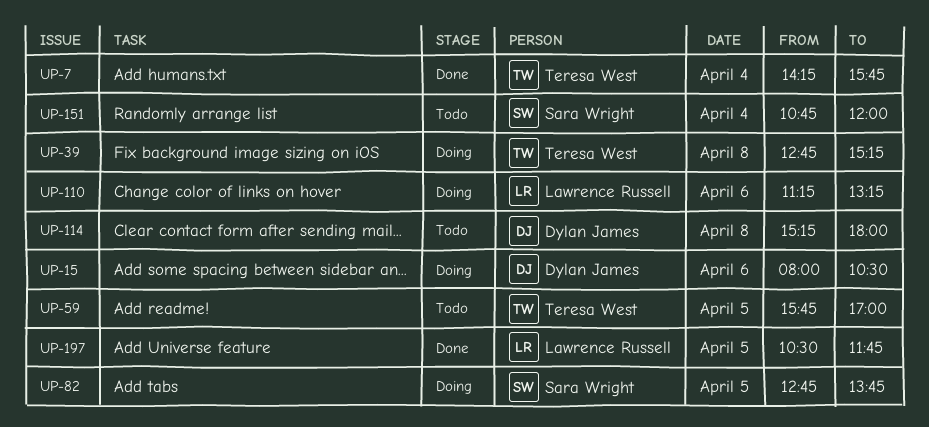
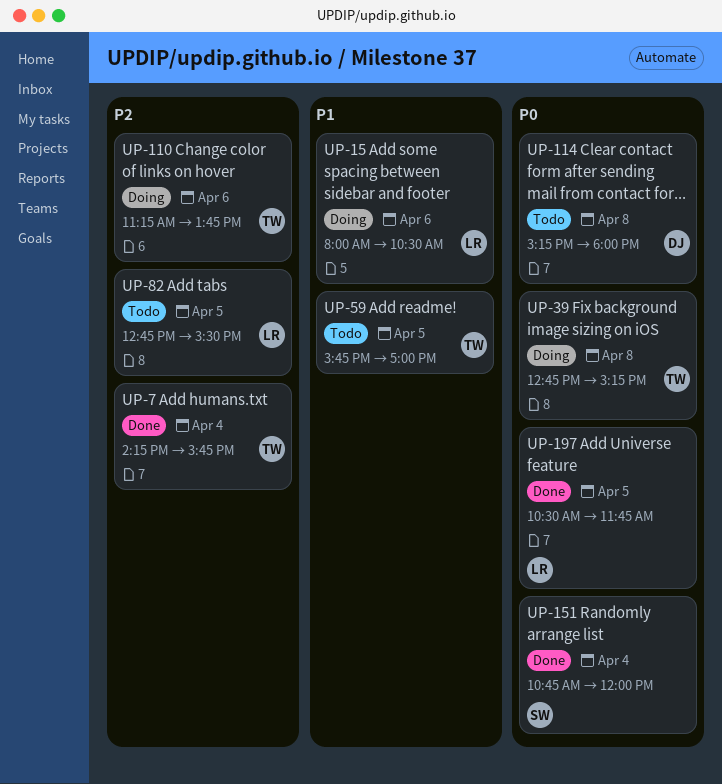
UP-15, owner: Dylan James -> Lawrence Russell
UP-82, status: Doing -> Todo
UP-82, owner: Sara Wright -> Lawrence Russell
UP-82, ends: 13:45 -> 15:30
UP-110, owner: Lawrence Russell -> Teresa West
UP-110, ends: 13:15 -> 13:45
UP-151, status: Todo -> Done

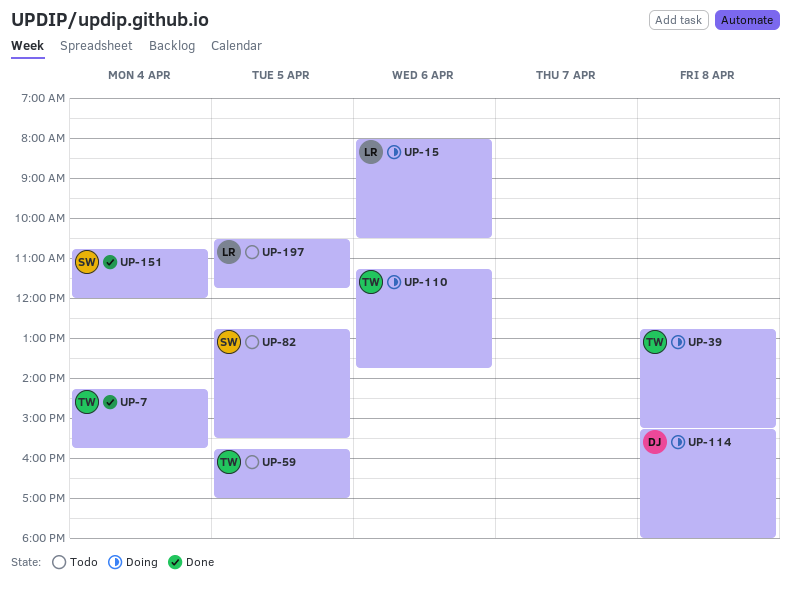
UP-82, owner: LR -> SW
UP-114, status: Todo -> Doing
UP-197, status: Done -> Todo

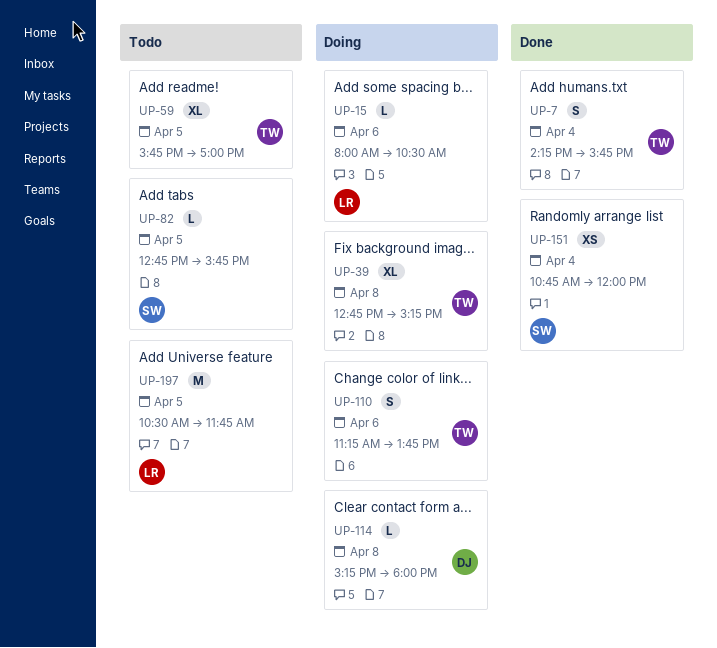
UP-82, ends: 15:30 -> 15:45

